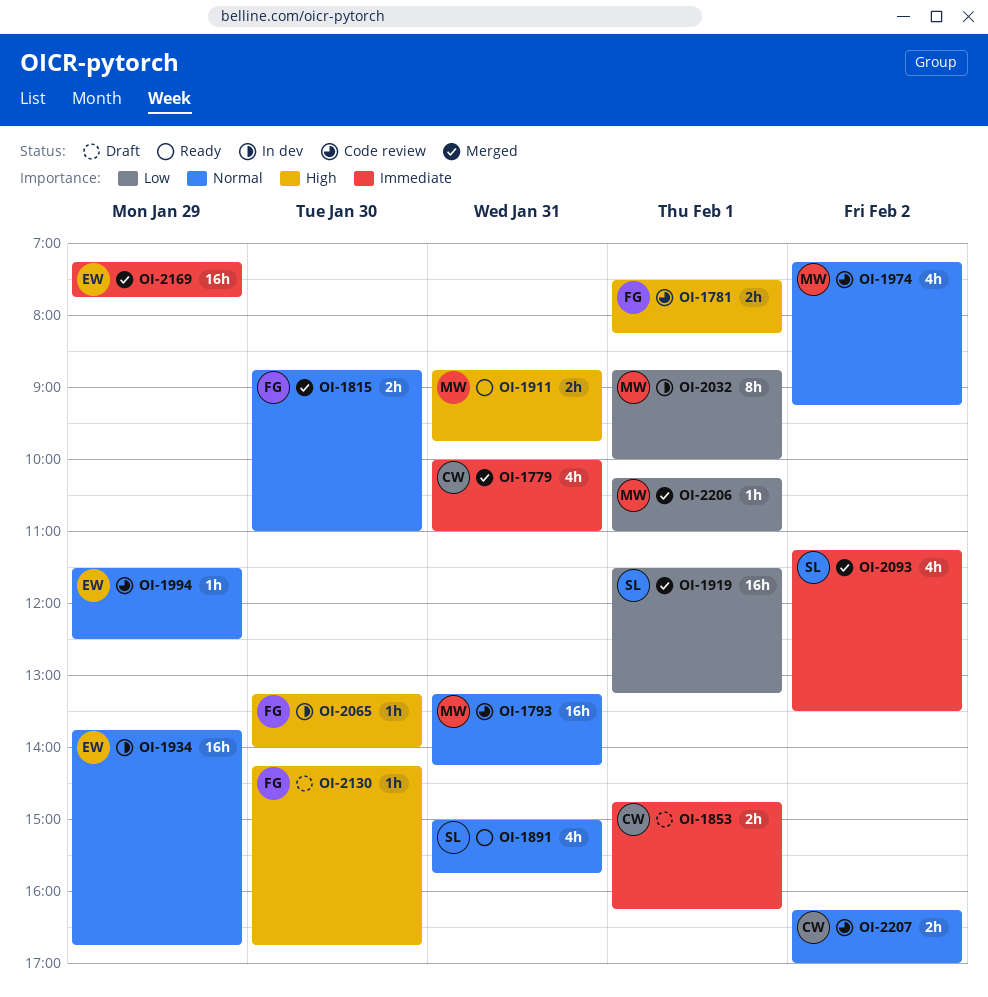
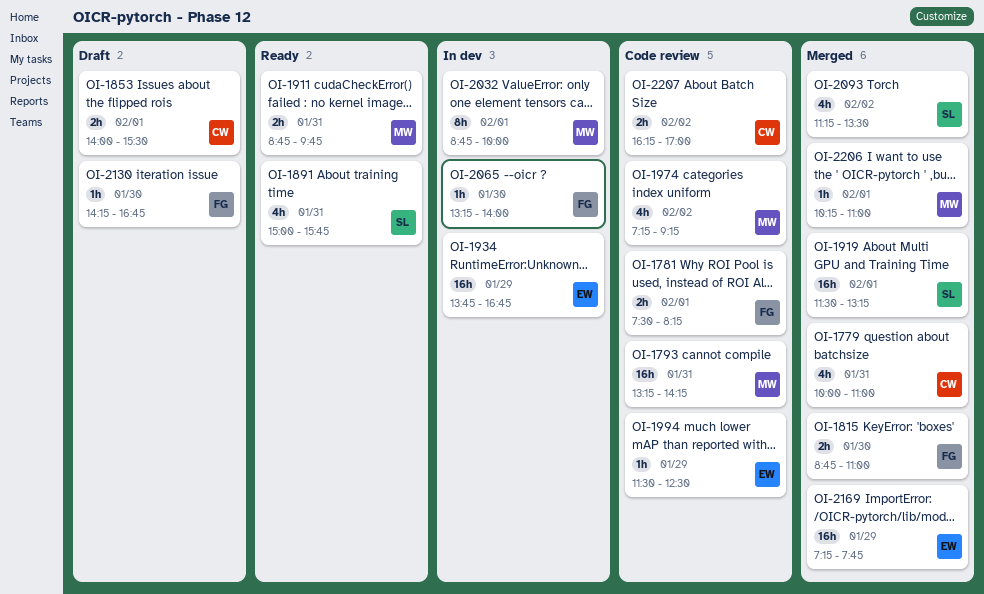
OI-1853, begins: 14:45 -> 14:00
OI-1853, ends: 16:15 -> 15:30

